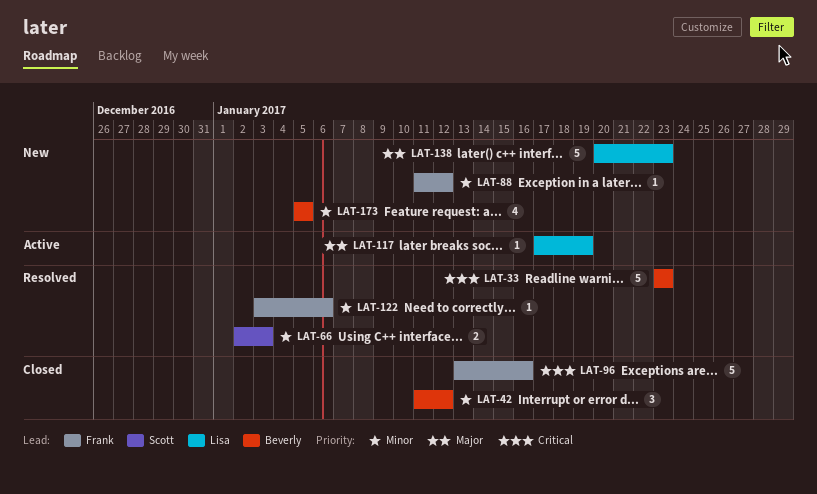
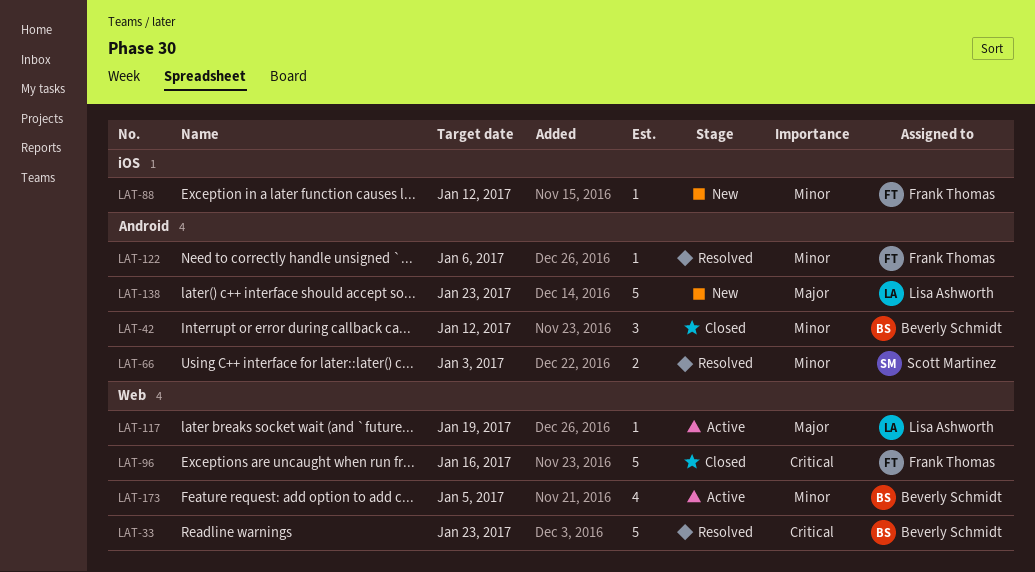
LAT-173, status: New -> Active

